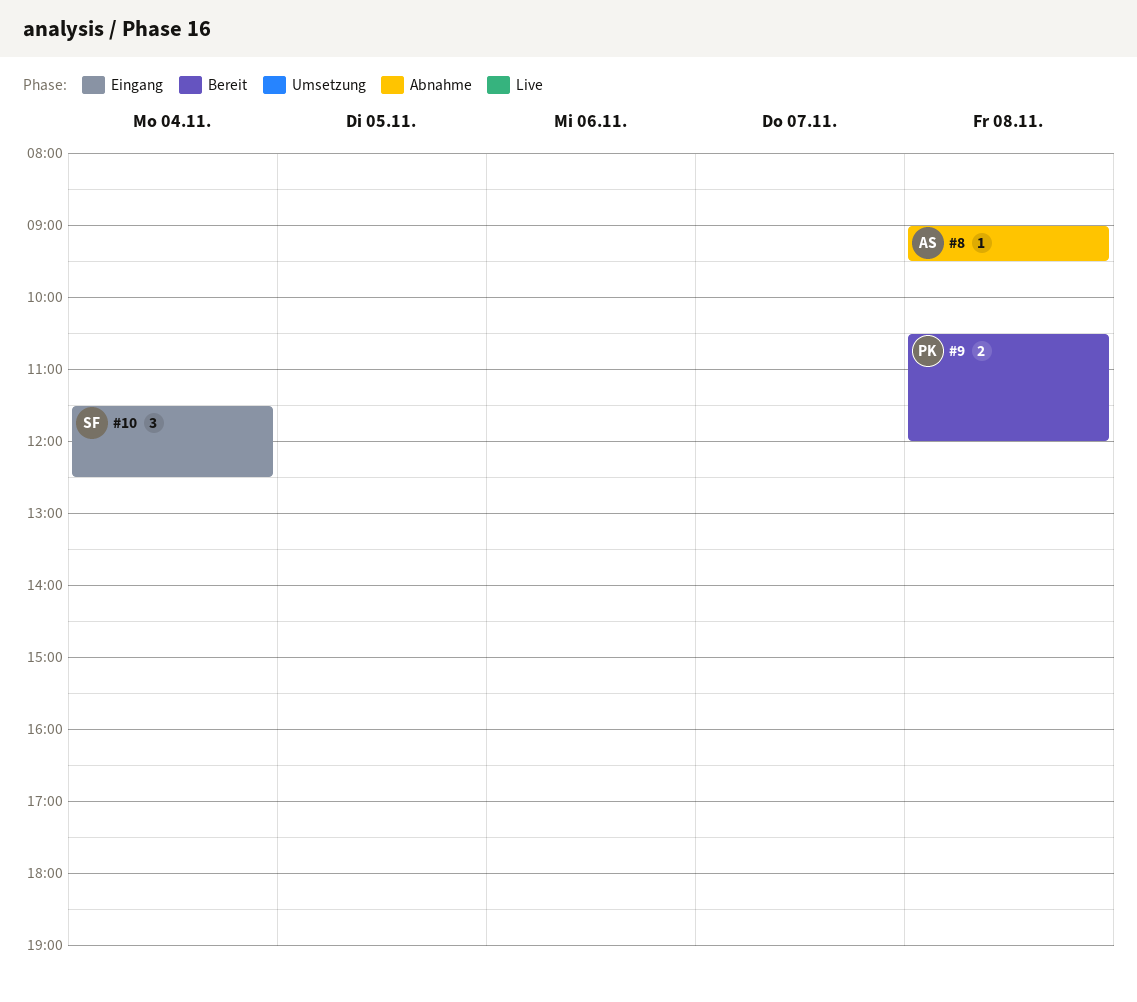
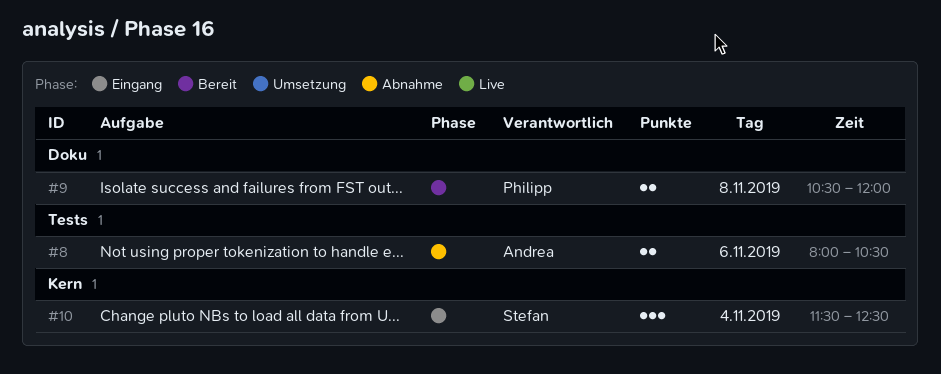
#8, estimate: 1 -> 2
#8, day: Nov 8 -> Nov 6
#8, begins: 09:00 -> 08:00
#8, ends: 09:30 -> 10:30

